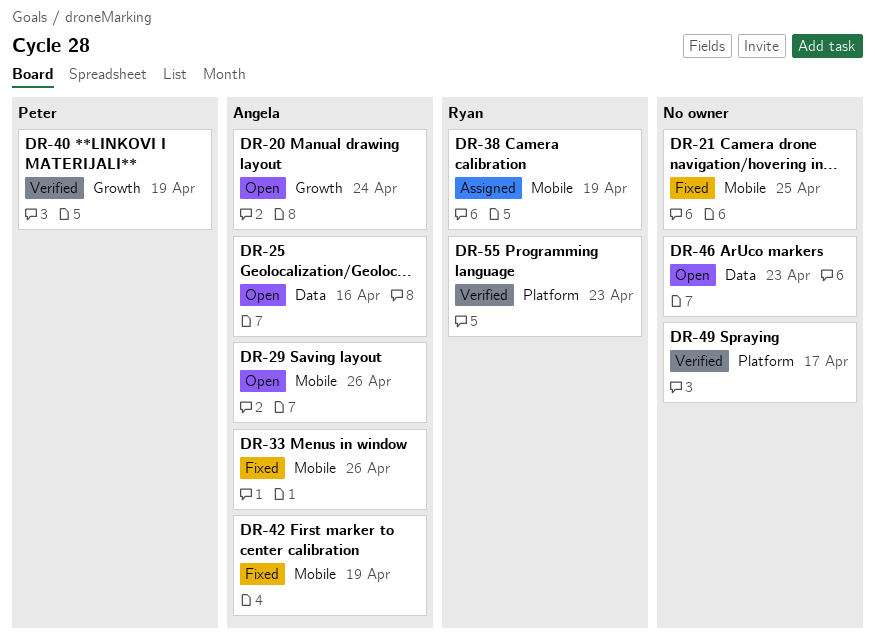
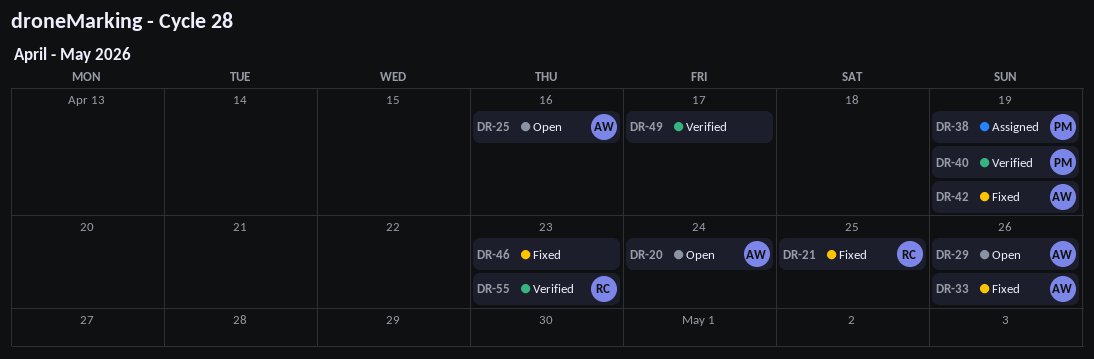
DR-21, owner: none -> Ryan
DR-38, owner: Ryan -> Peter
DR-46, status: Open -> Fixed

